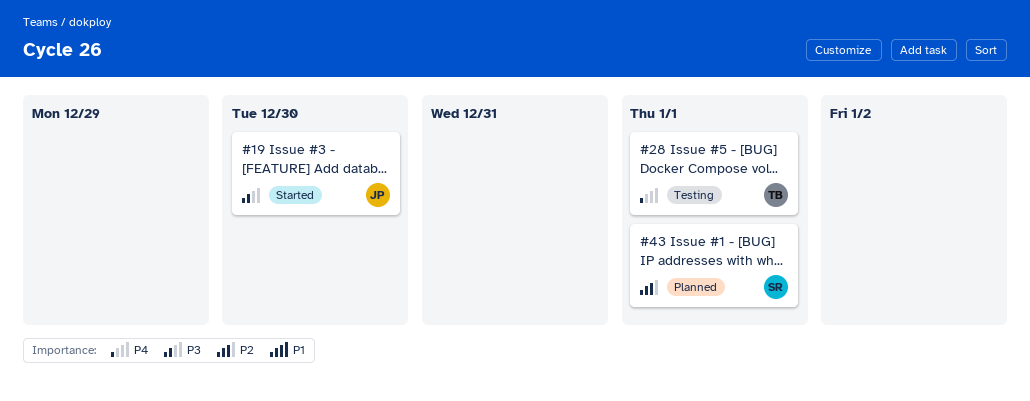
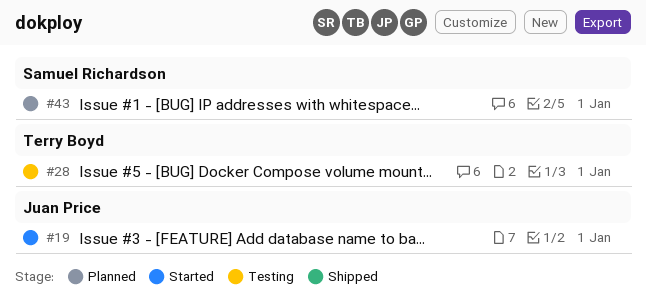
#19, due: Dec 30 -> Jan 1

